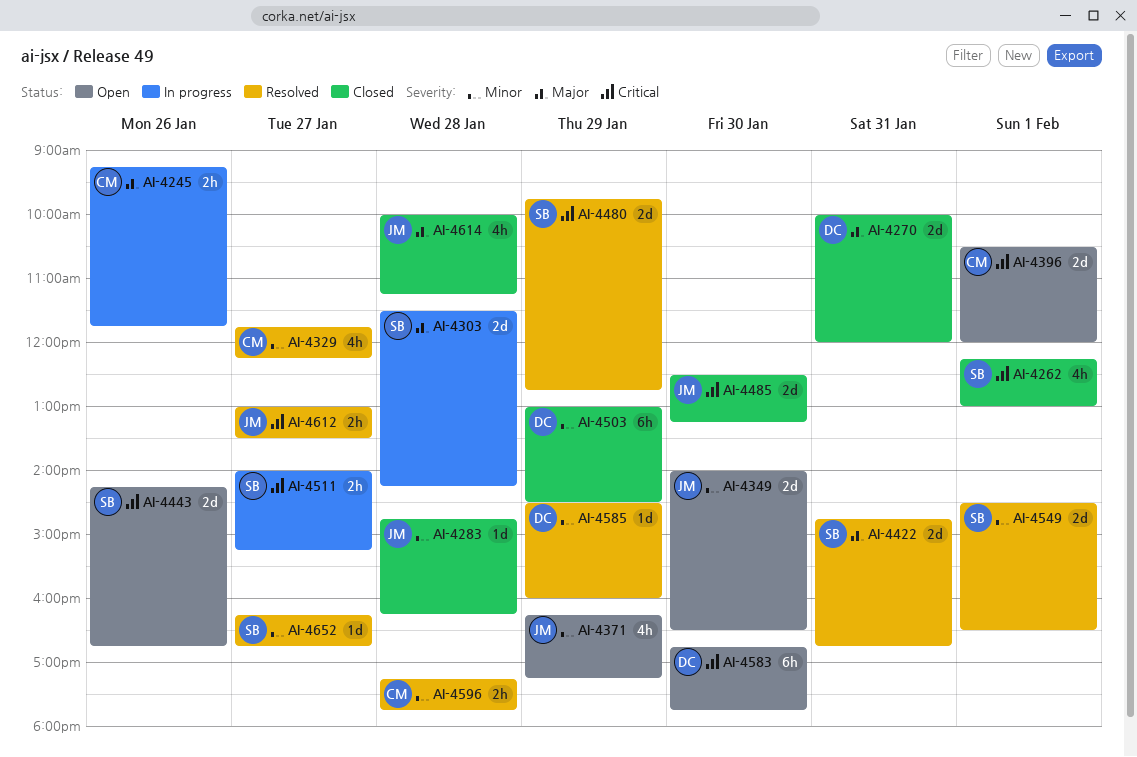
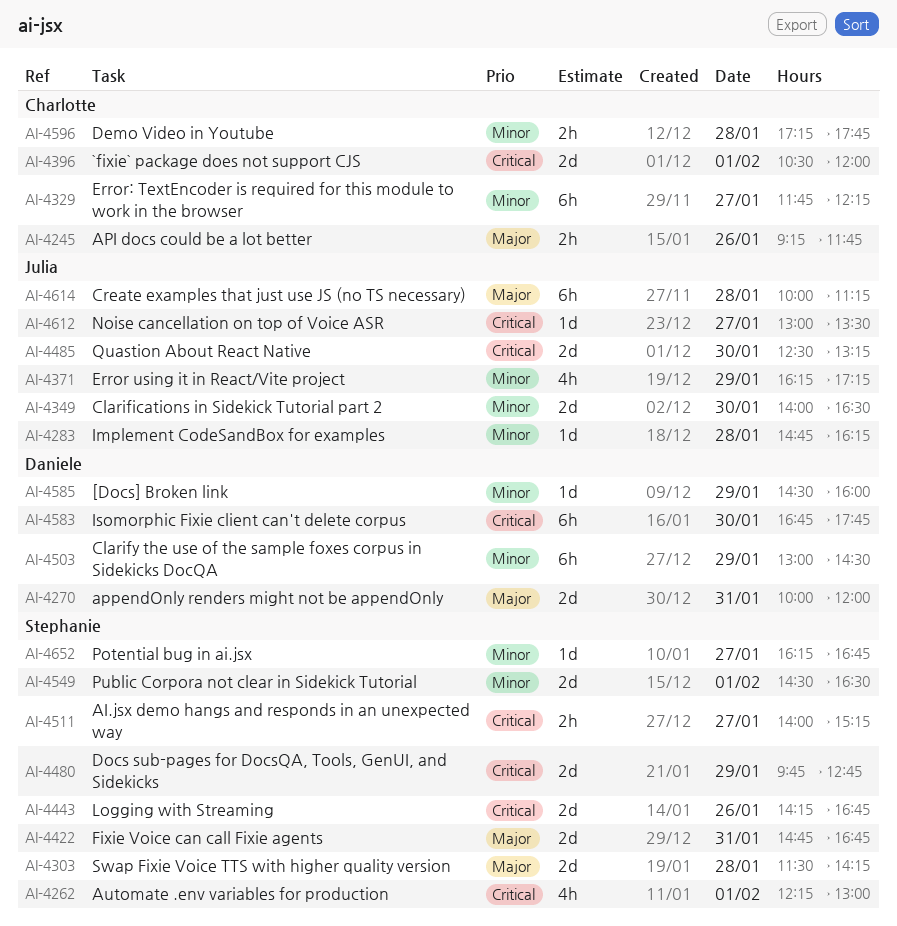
AI-4329, estimate: 4h -> 6h
AI-4612, estimate: 2h -> 1d
AI-4614, estimate: 4h -> 6h

